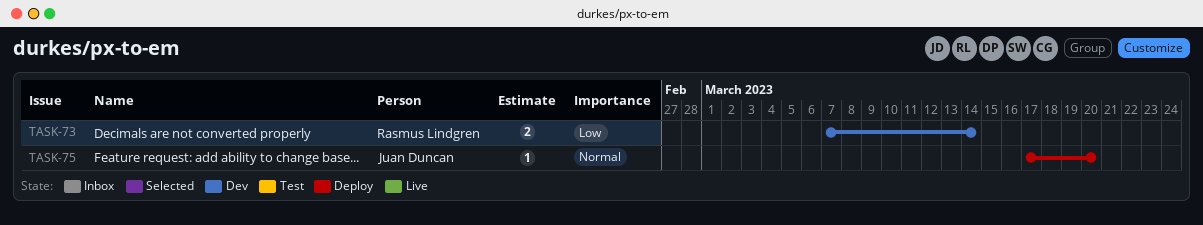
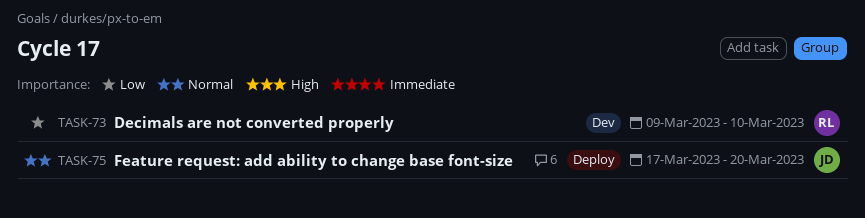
TASK-73, start: Mar 7 -> Mar 9
TASK-73, due: Mar 14 -> Mar 10

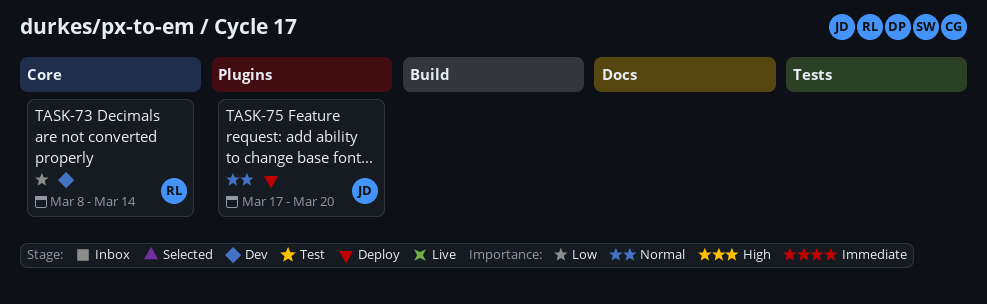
TASK-73, start: Mar 9 -> Mar 8
TASK-73, due: Mar 10 -> Mar 14

